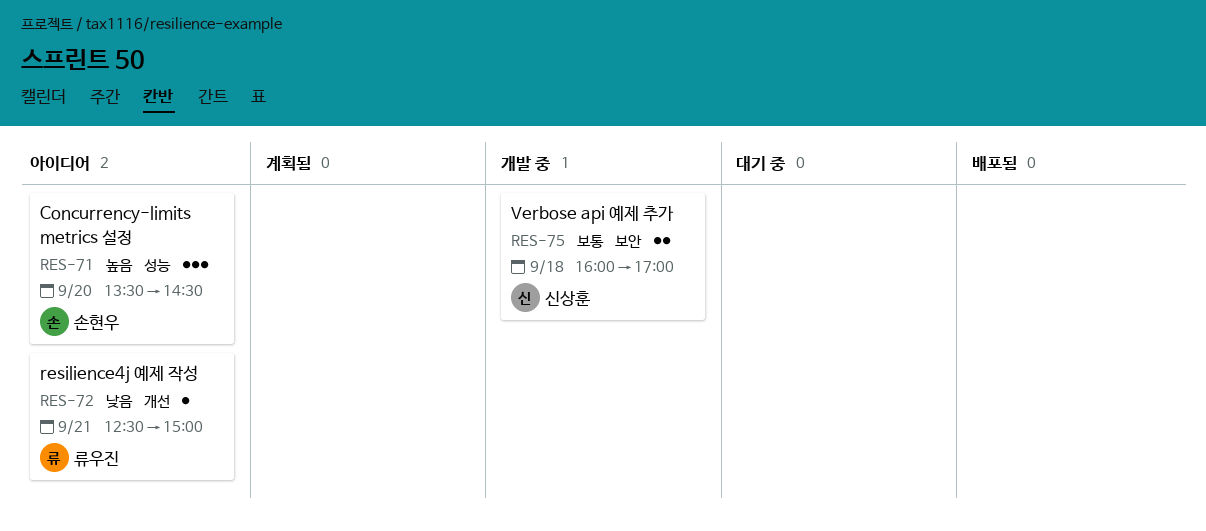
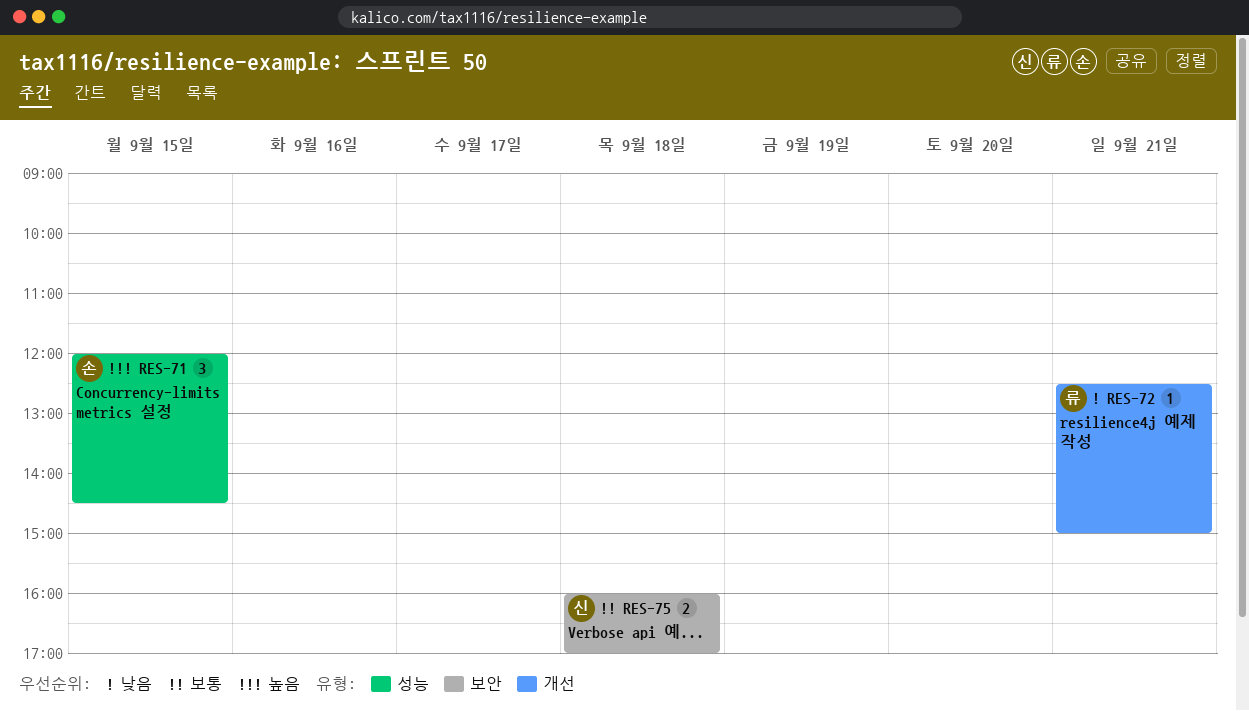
RES-71, day: Sep 20 -> Sep 15
RES-71, begins: 13:30 -> 12:00

